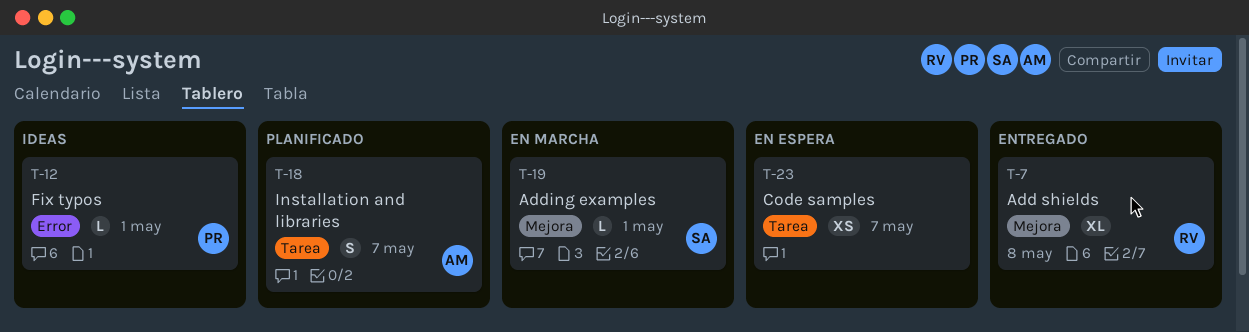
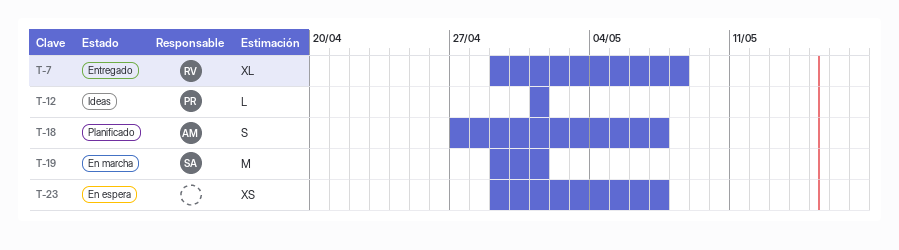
T-19, estimate: L -> M

